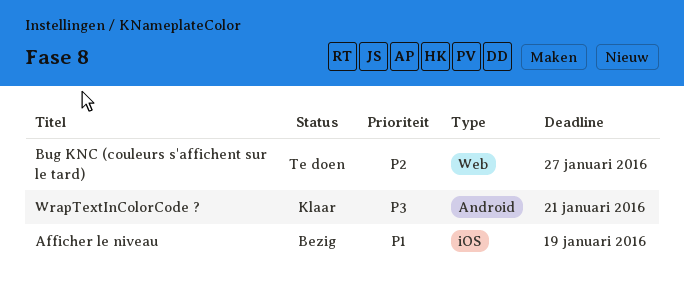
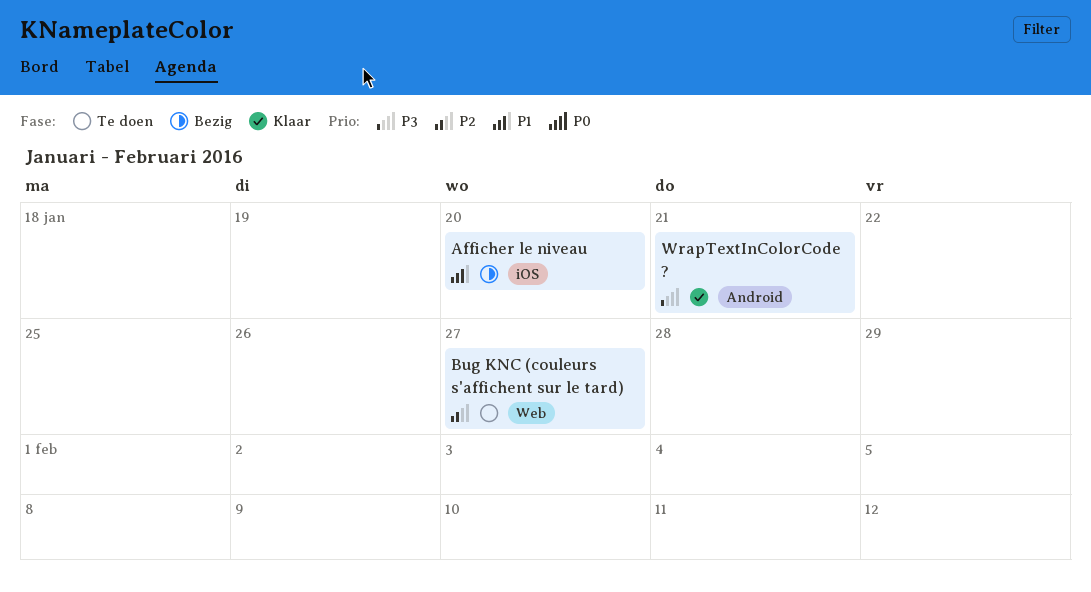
Afficher le niveau, due: Jan 19 -> Jan 20

